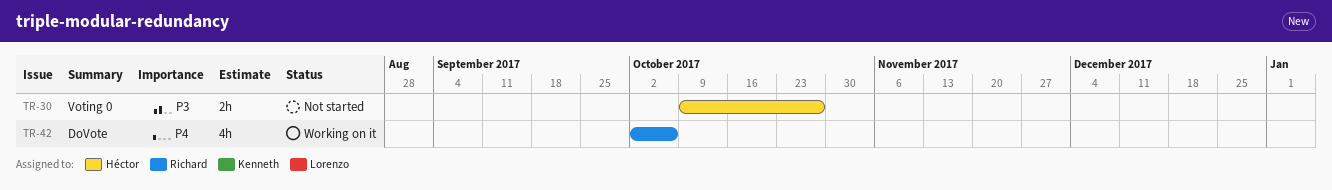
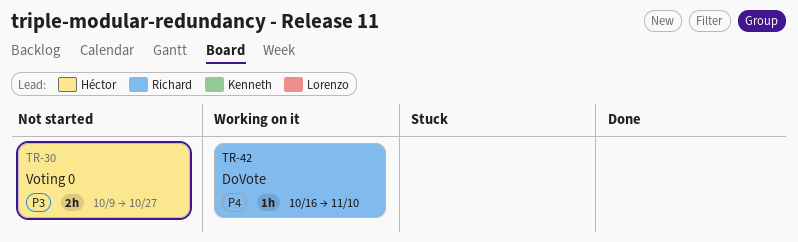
TR-42, estimate: 4h -> 1h
TR-42, start: Oct 2 -> Oct 16
TR-42, due: Oct 6 -> Nov 10

